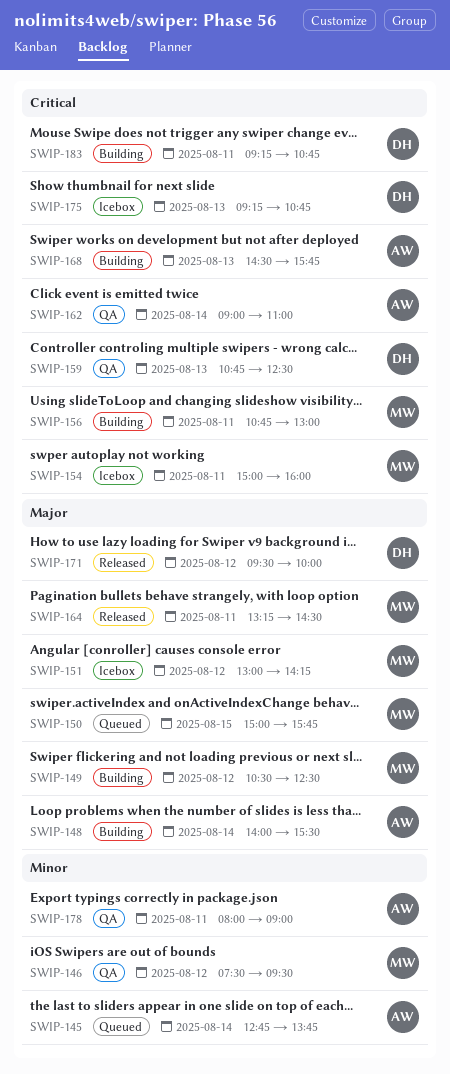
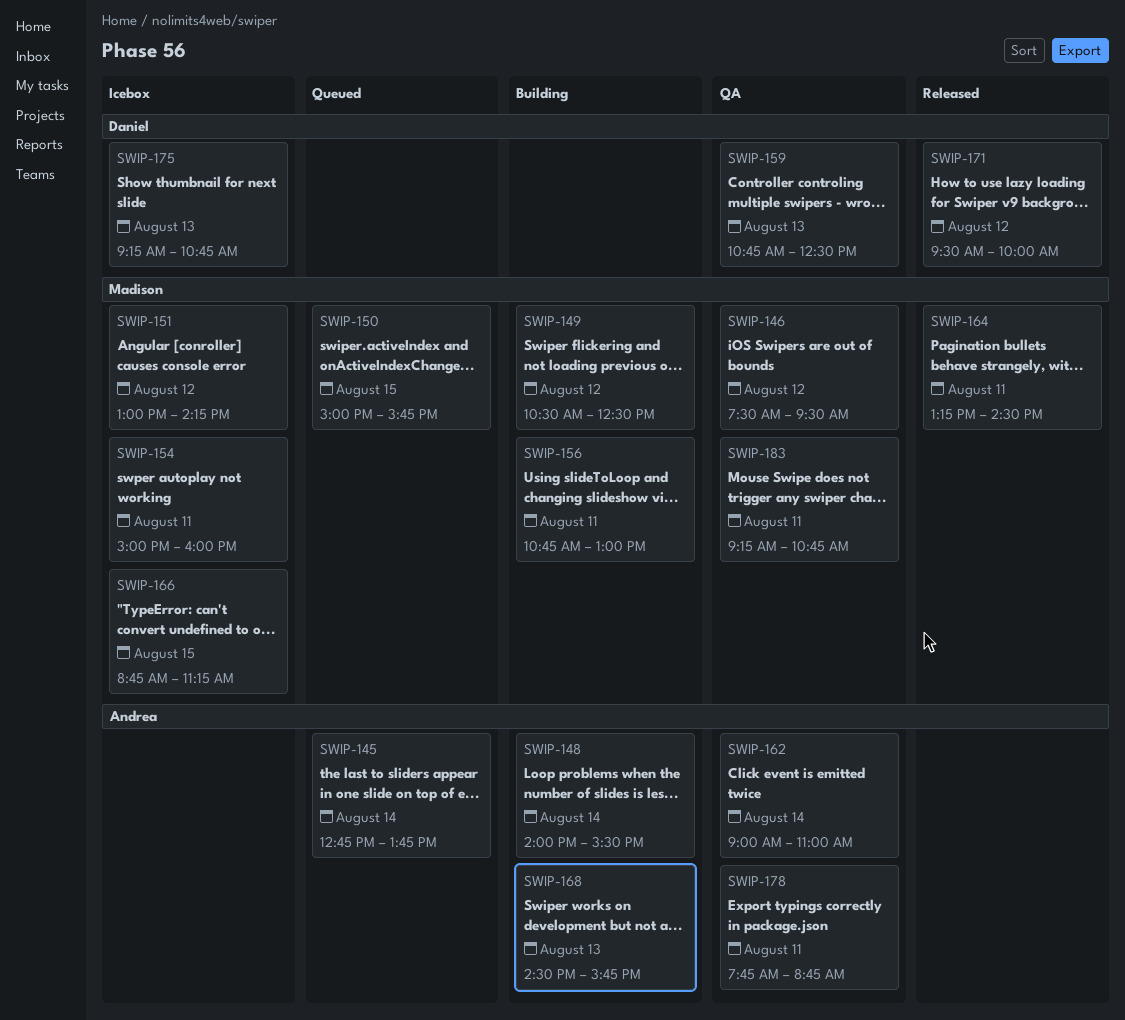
SWIP-166: none -> present
SWIP-178, begins: 08:00 -> 07:45
SWIP-178, ends: 09:00 -> 08:45
SWIP-183, status: Building -> QA
SWIP-183, owner: Daniel -> Madison

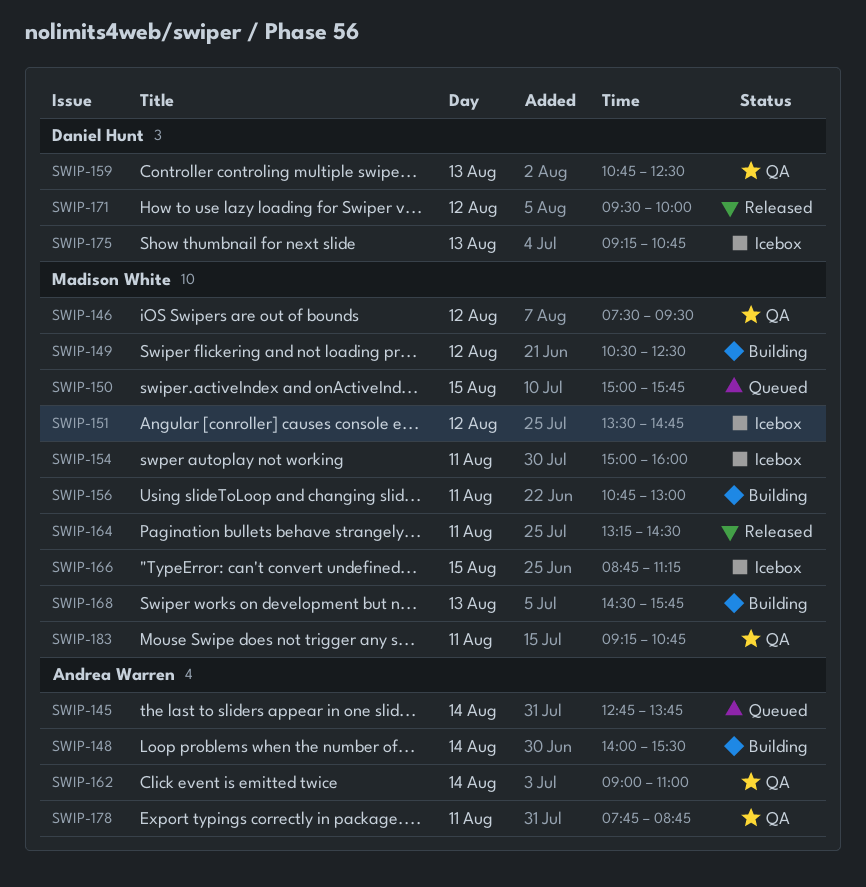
SWIP-151, begins: 13:00 -> 13:30
SWIP-151, ends: 14:15 -> 14:45
SWIP-168, owner: Andrea Warren -> Madison White

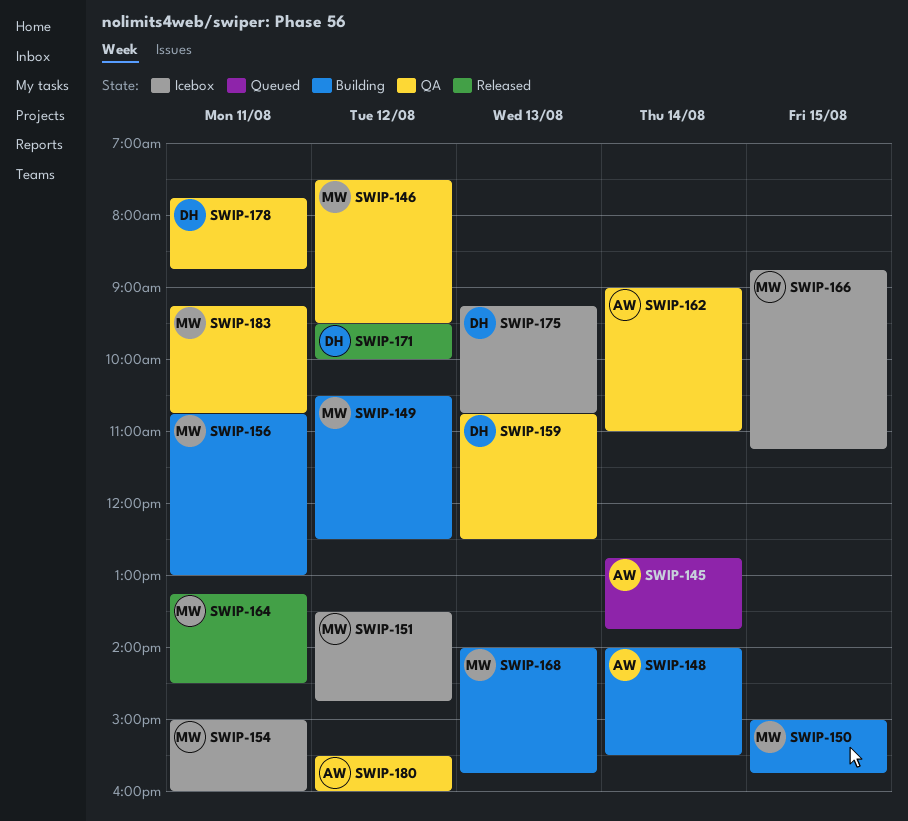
SWIP-150, status: Queued -> Building
SWIP-168, begins: 14:30 -> 14:00
SWIP-178, owner: Andrea Warren -> Daniel Hunt
SWIP-180: none -> present

